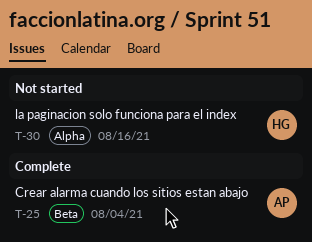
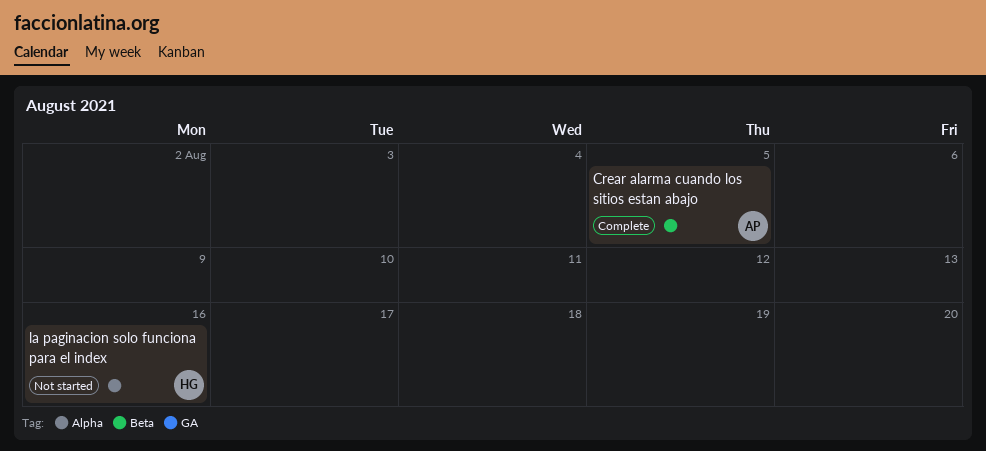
Crear alarma cuando los sitios estan abajo, due: Aug 4 -> Aug 5

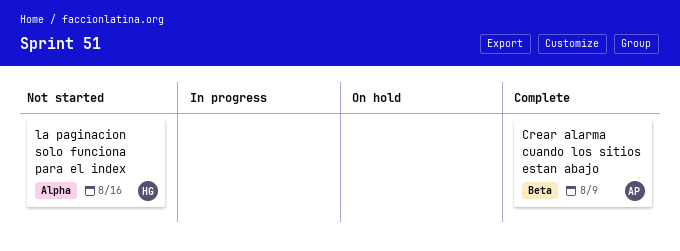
Crear alarma cuando los sitios estan abajo, due: Aug 5 -> Aug 9

